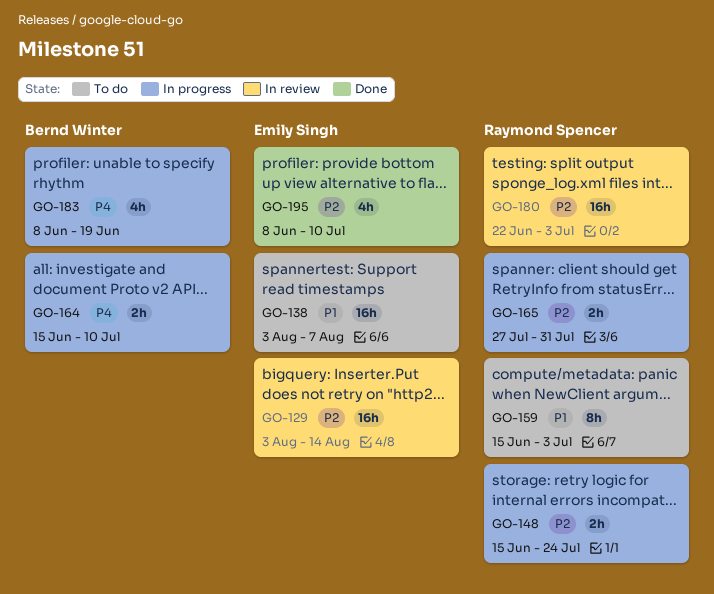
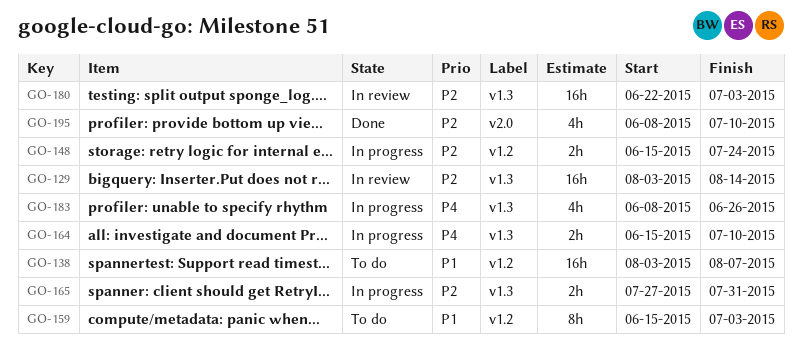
GO-183, due: Jun 19 -> Jun 26

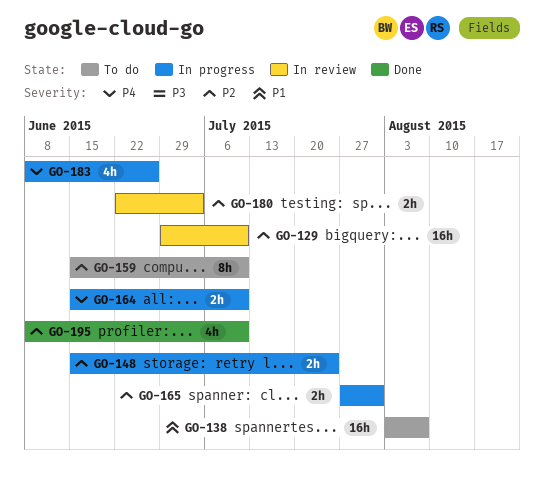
GO-129, start: Aug 3 -> Jun 29
GO-129, due: Aug 14 -> Jul 10
GO-159, priority: P1 -> P2
GO-159, due: Jul 3 -> Jul 10
GO-180, estimate: 16h -> 2h

